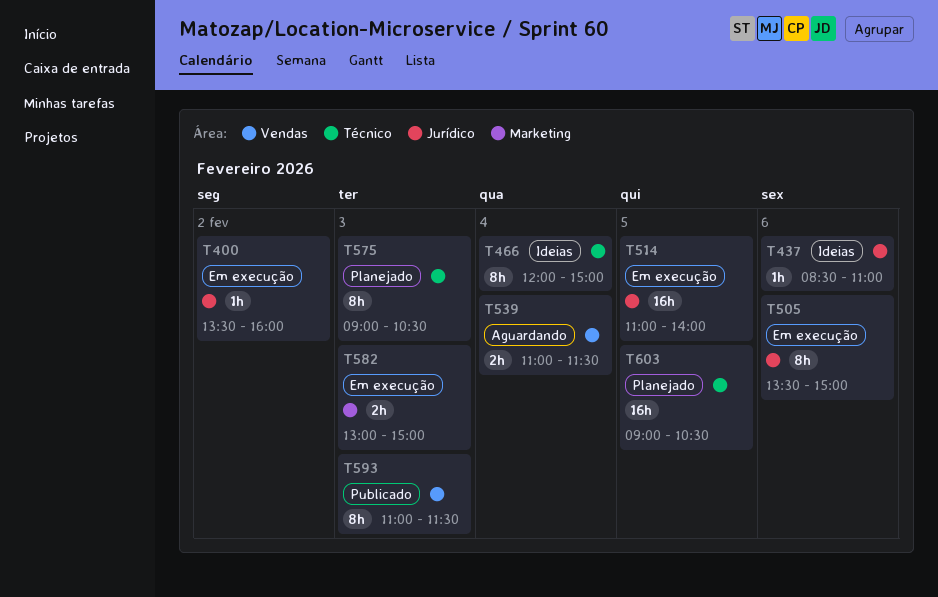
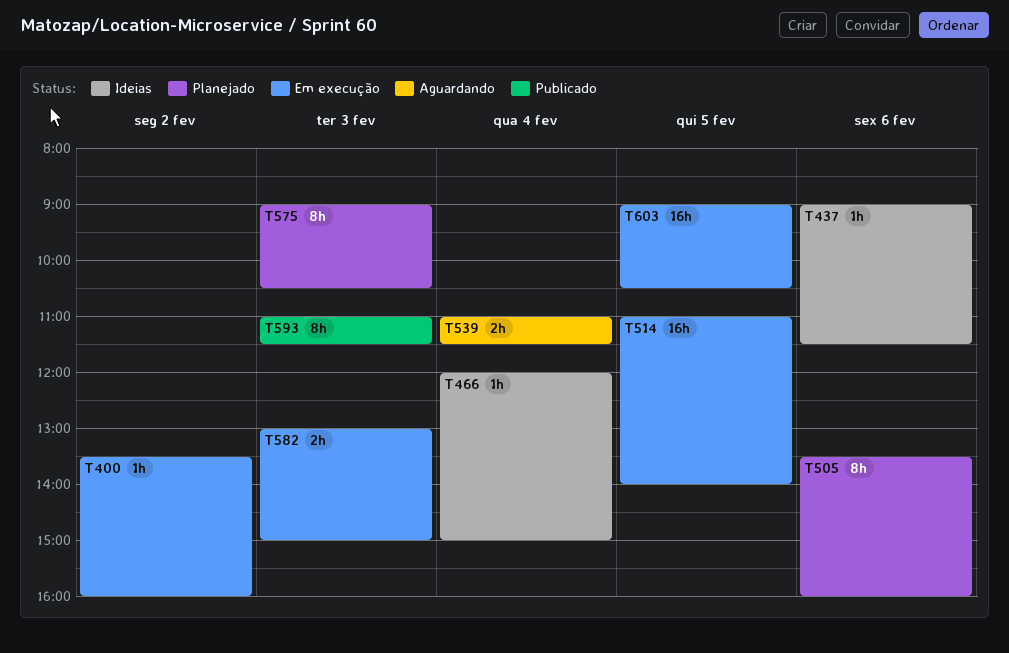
T437, begins: 08:30 -> 09:00
T437, ends: 11:00 -> 11:30
T466, estimate: 8h -> 1h
T505, status: Em execução -> Planejado
T505, ends: 15:00 -> 16:00
T603, status: Planejado -> Em execução

